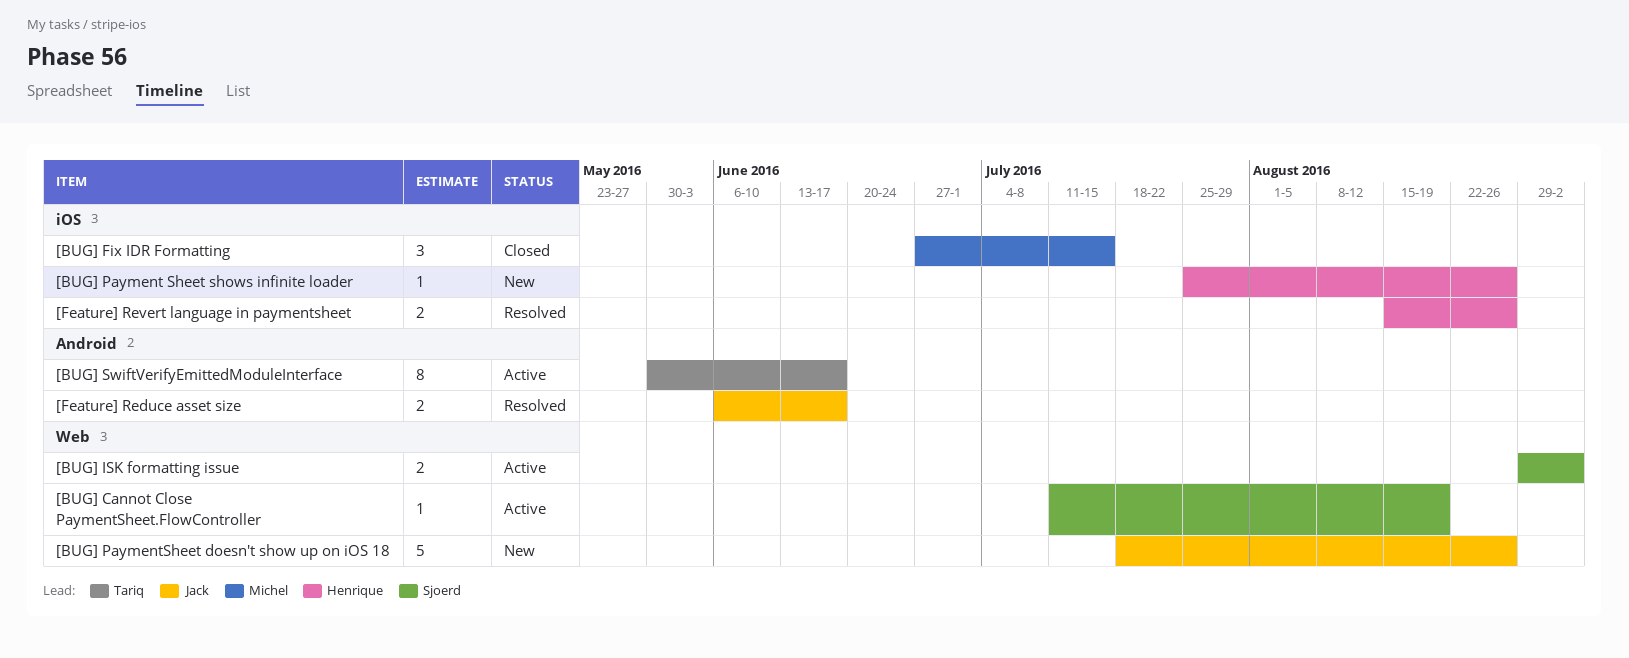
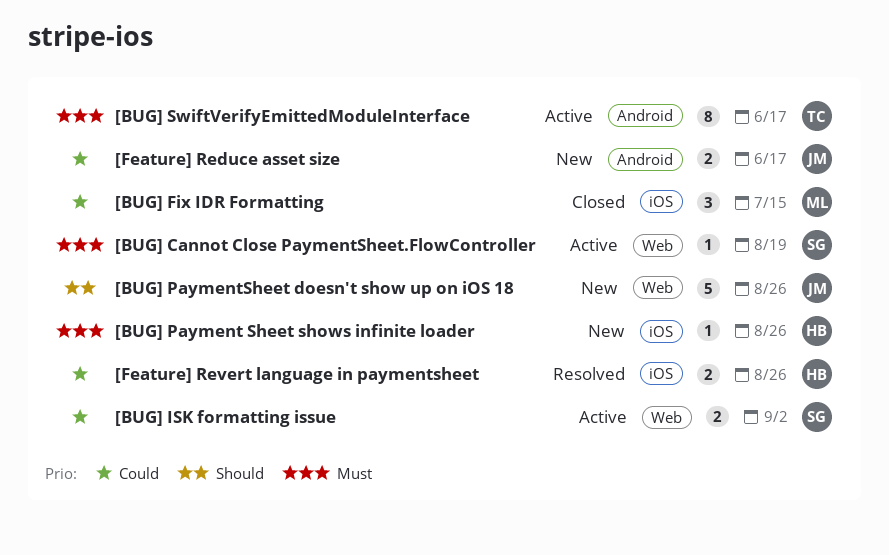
[Feature] Reduce asset size, status: Resolved -> New

